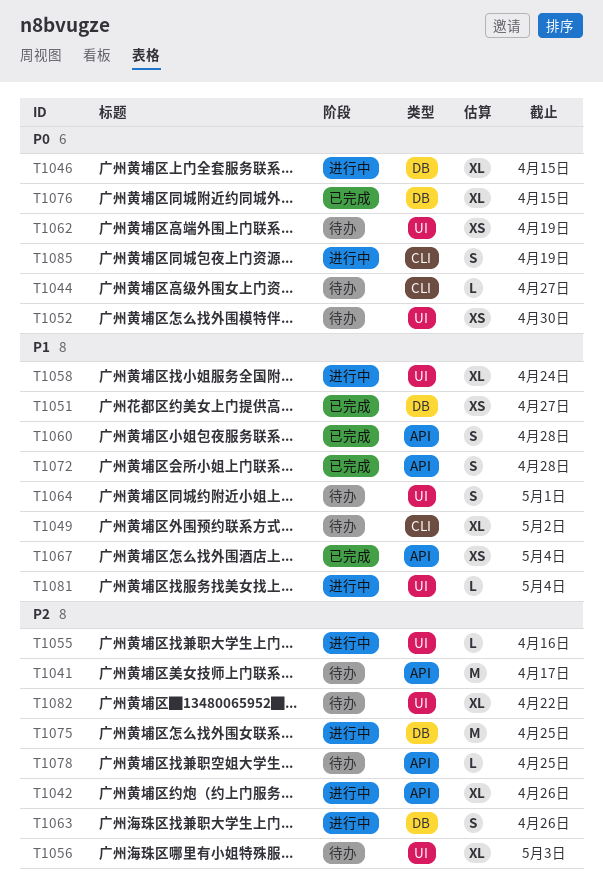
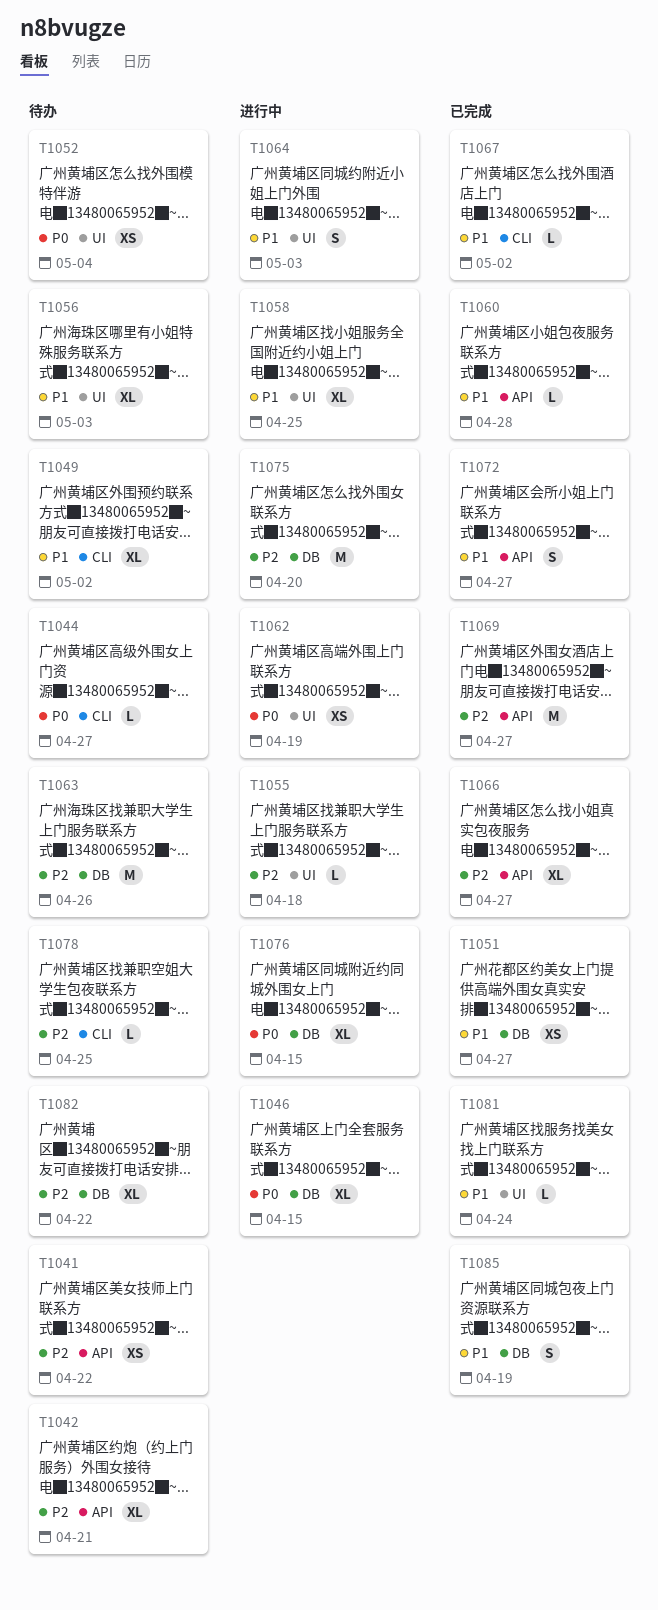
T1041, estimate: M -> XS
T1041, due: Apr 17 -> Apr 22
T1042, status: 进行中 -> 待办
T1042, due: Apr 26 -> Apr 21
T1052, due: Apr 30 -> May 4
T1055, due: Apr 16 -> Apr 18
T1056, priority: P2 -> P1
T1058, due: Apr 24 -> Apr 25
T1060, estimate: S -> L
T1062, status: 待办 -> 进行中
T1063, status: 进行中 -> 待办
T1063, estimate: S -> M
T1064, status: 待办 -> 进行中
T1064, due: May 1 -> May 3
T1066: none -> present
T1067, label: API -> CLI
T1067, estimate: XS -> L
T1067, due: May 4 -> May 2
T1069: none -> present
T1072, due: Apr 28 -> Apr 27
T1075, due: Apr 25 -> Apr 20
T1076, status: 已完成 -> 进行中
T1078, label: API -> CLI
T1081, status: 进行中 -> 已完成
T1081, due: May 4 -> Apr 24
T1082, label: UI -> DB
T1085, status: 进行中 -> 已完成
T1085, priority: P0 -> P1
T1085, label: CLI -> DB

